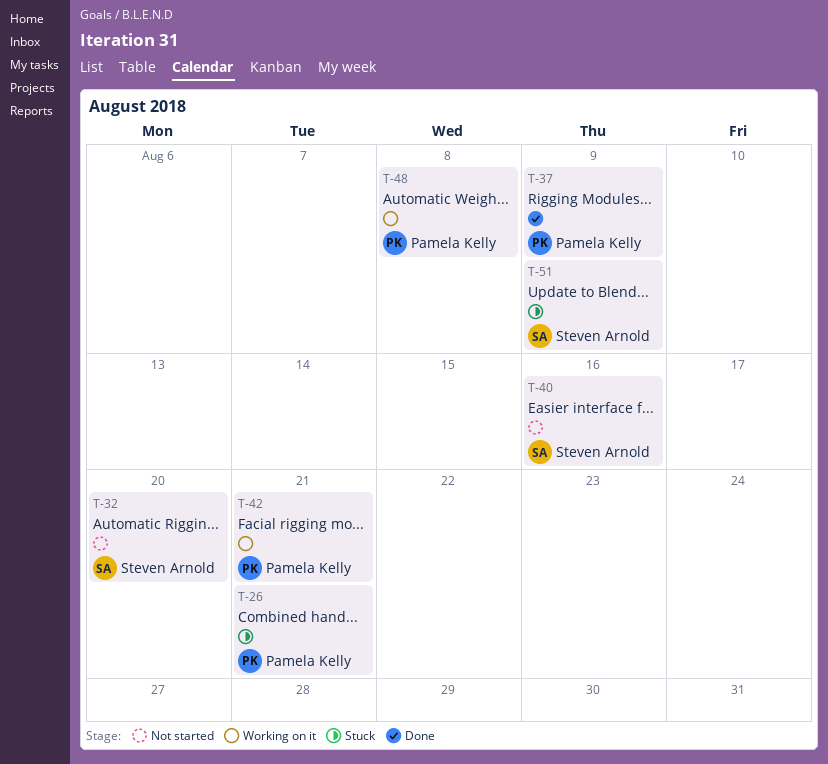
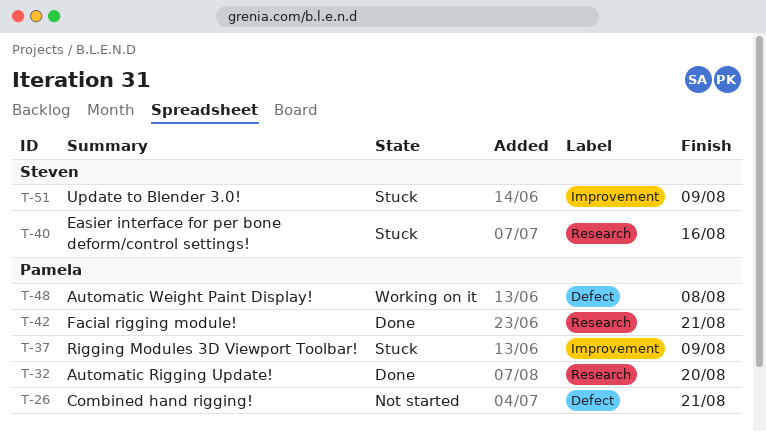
T-26, status: Stuck -> Not started
T-32, status: Not started -> Done
T-32, owner: Steven Arnold -> Pamela Kelly
T-37, status: Done -> Stuck
T-40, status: Not started -> Stuck
T-42, status: Working on it -> Done

